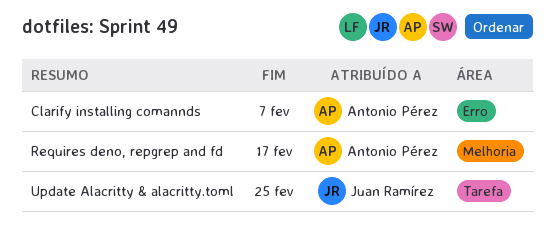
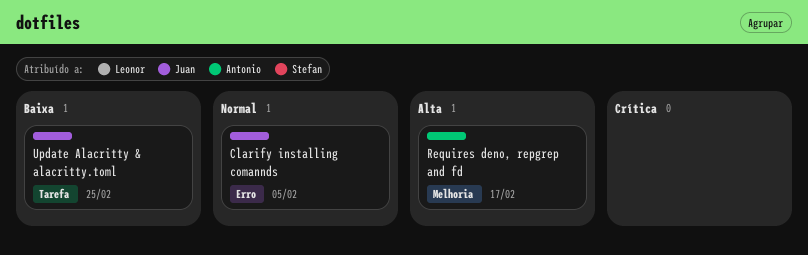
Clarify installing comannds, owner: Antonio Pérez -> Juan Ramírez
Clarify installing comannds, due: Feb 7 -> Feb 5

